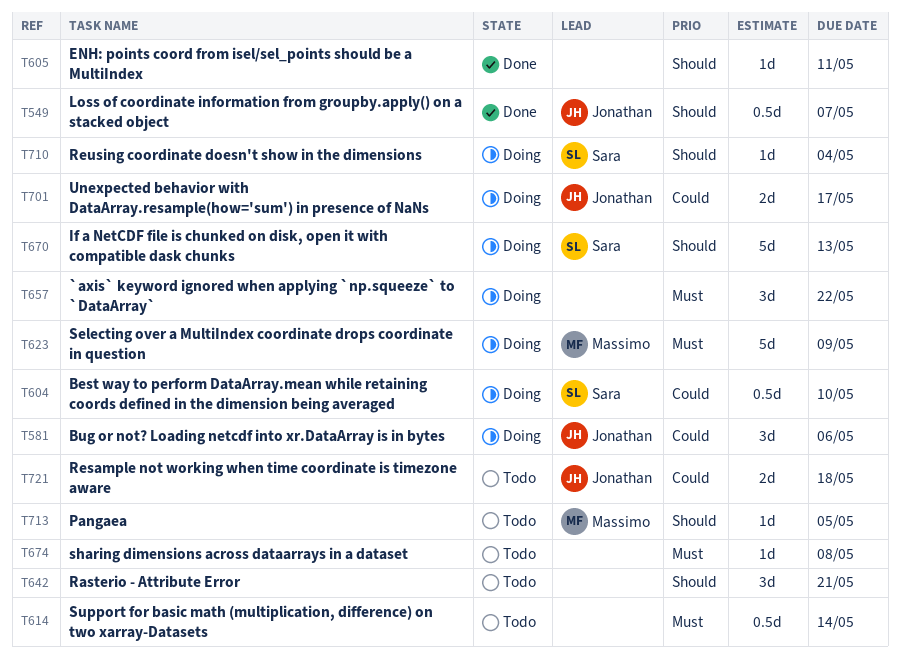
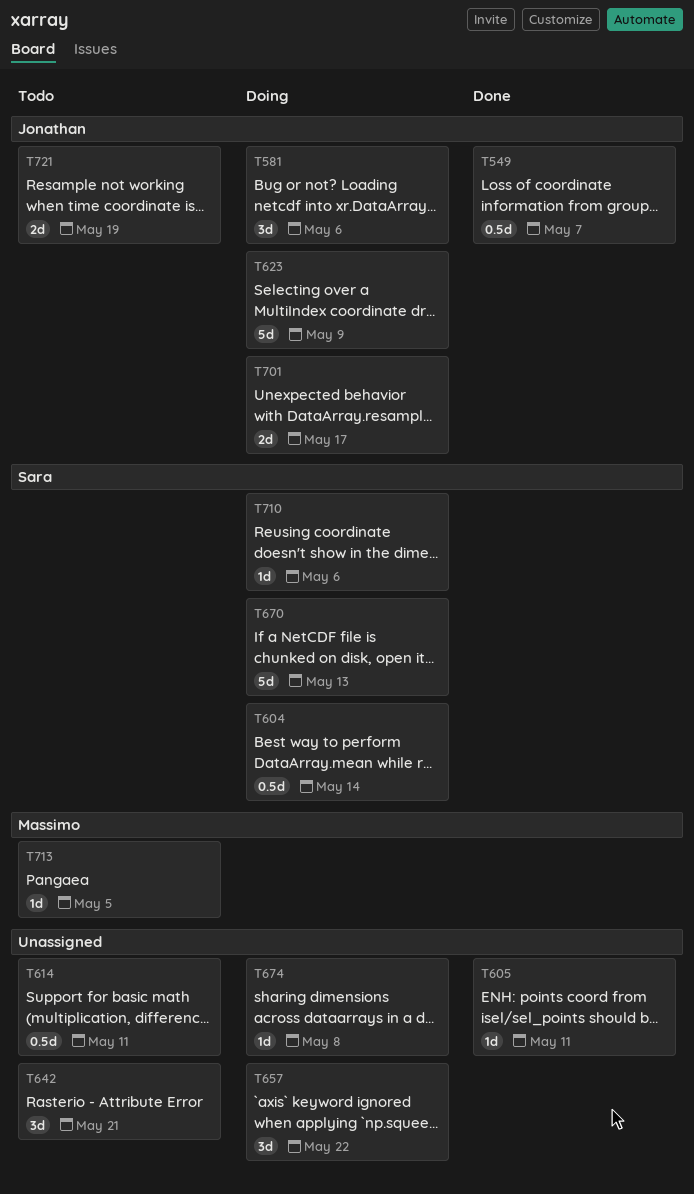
T604, due: May 10 -> May 14
T614, due: May 14 -> May 11
T623, owner: Massimo -> Jonathan
T674, status: Todo -> Doing
T710, due: May 4 -> May 6
T721, due: May 18 -> May 19

